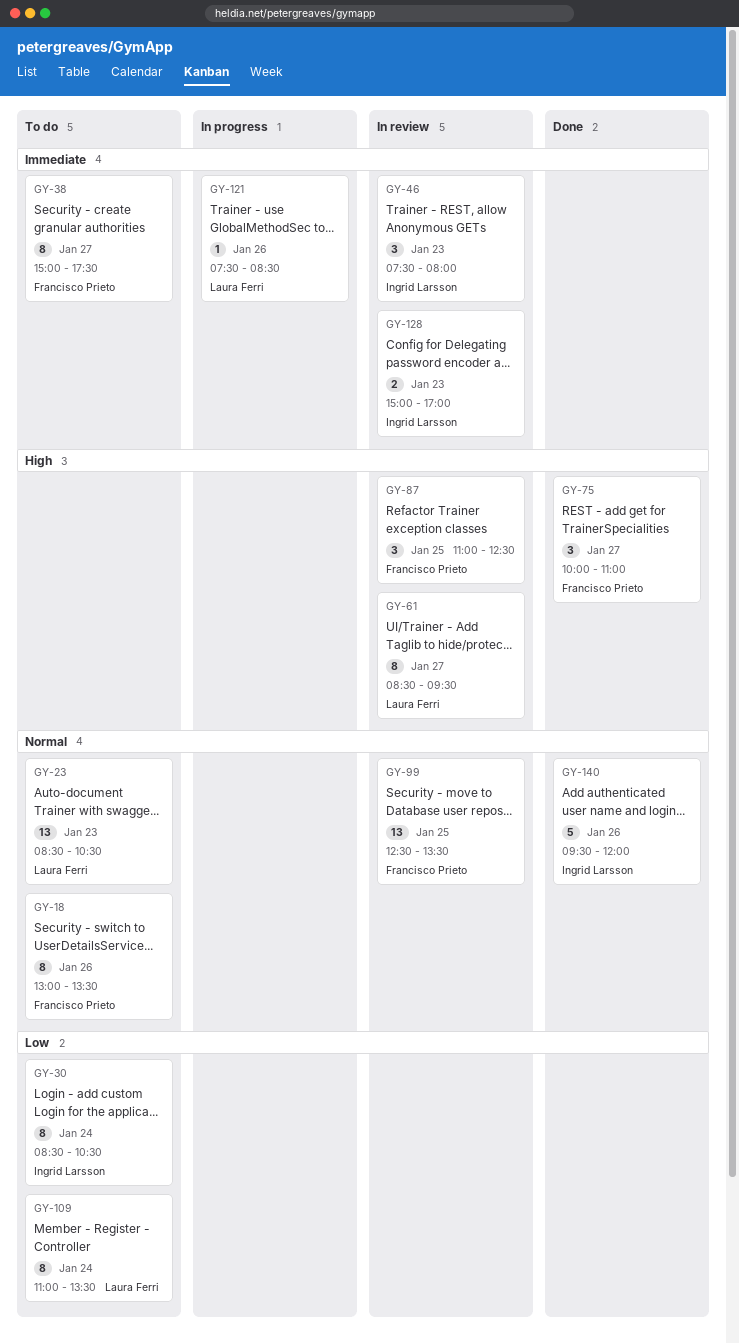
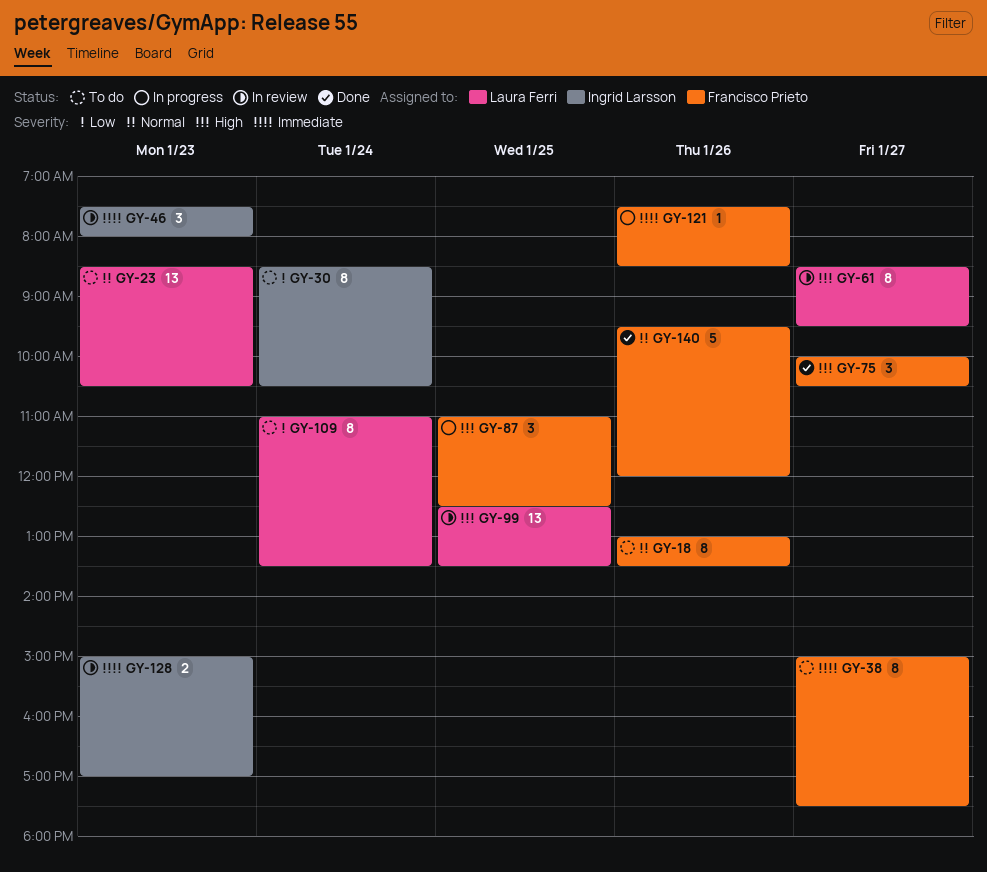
GY-75, ends: 11:00 -> 10:30
GY-87, status: In review -> In progress
GY-99, owner: Francisco Prieto -> Laura Ferri
GY-99, priority: Normal -> High
GY-121, owner: Laura Ferri -> Francisco Prieto
GY-140, owner: Ingrid Larsson -> Francisco Prieto

